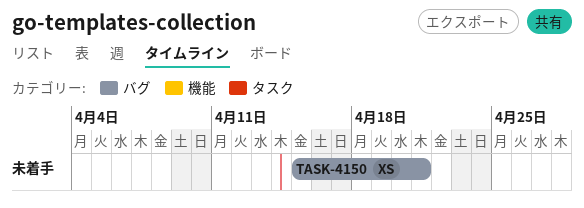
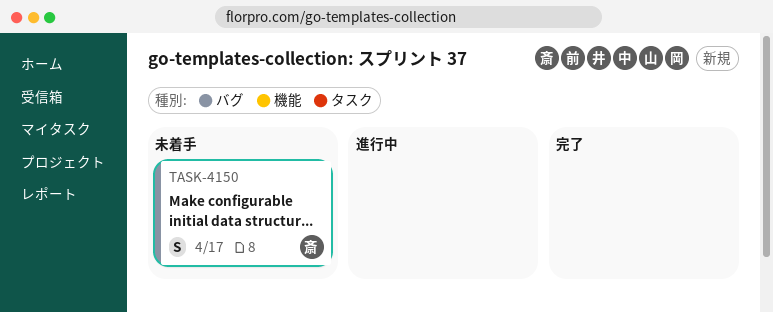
TASK-4150, estimate: XS -> S
TASK-4150, due: Apr 21 -> Apr 17

